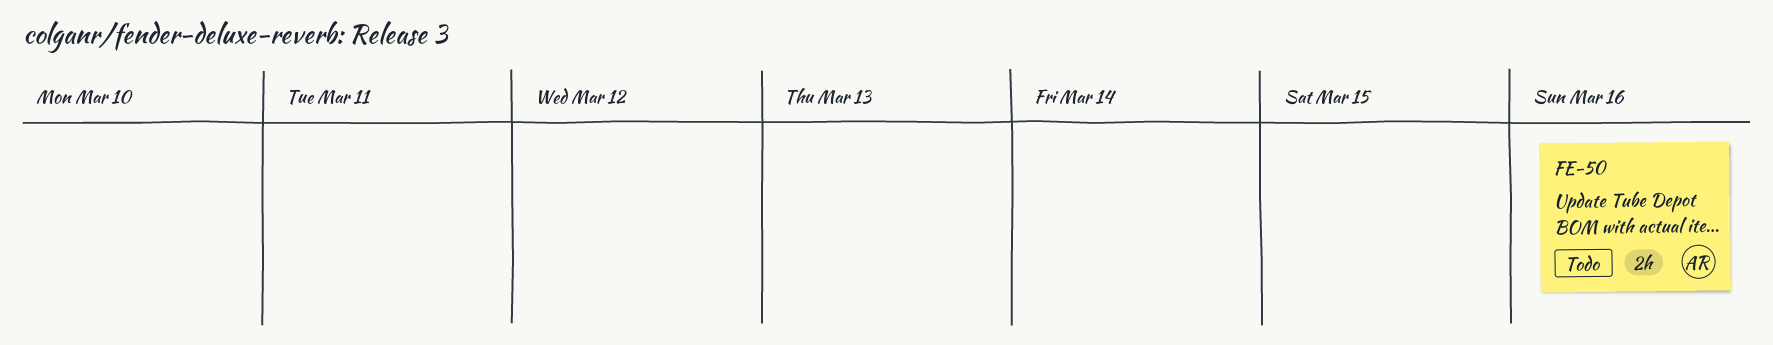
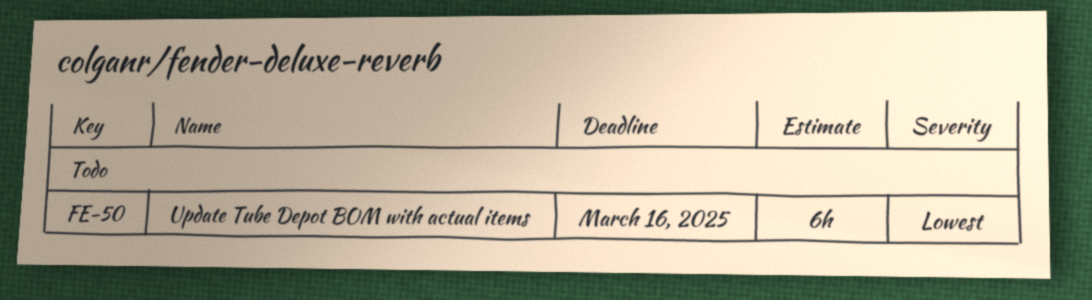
FE-50, estimate: 2h -> 6h

